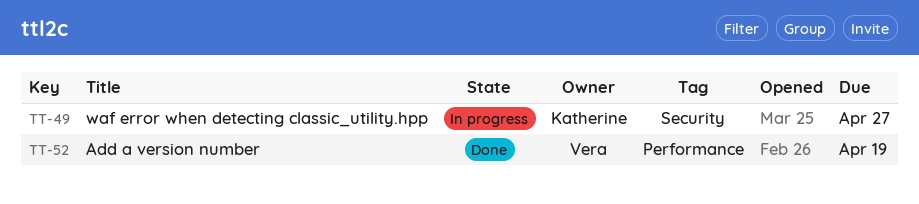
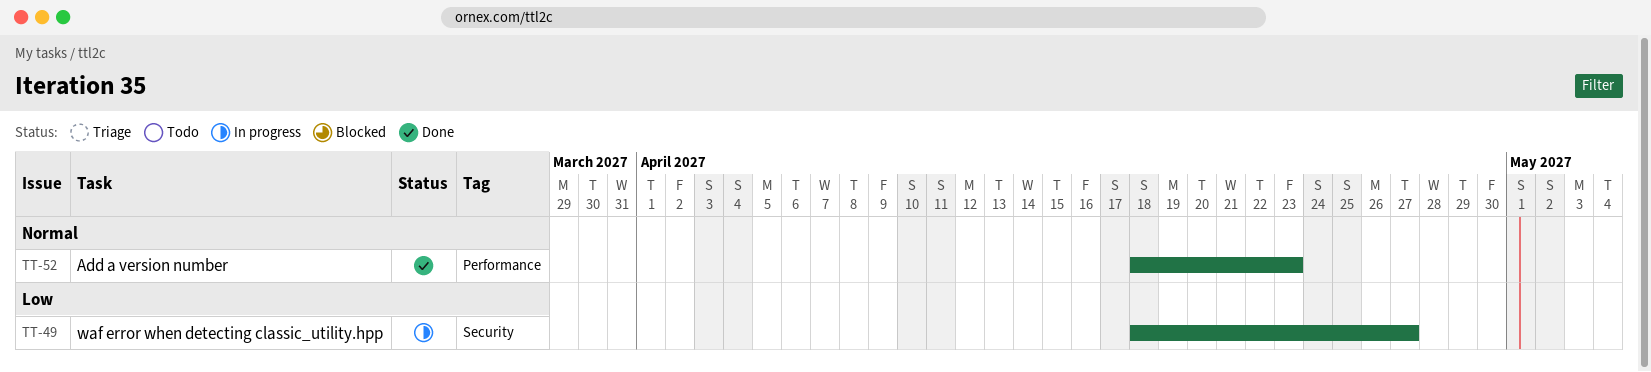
TT-52, due: Apr 19 -> Apr 23

